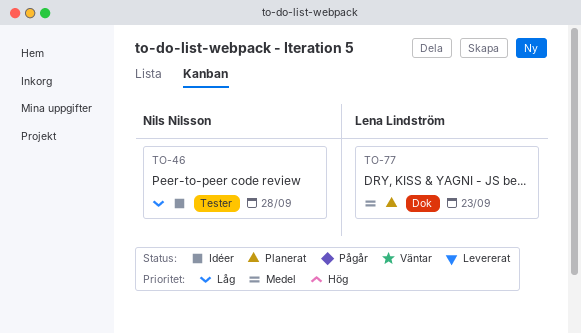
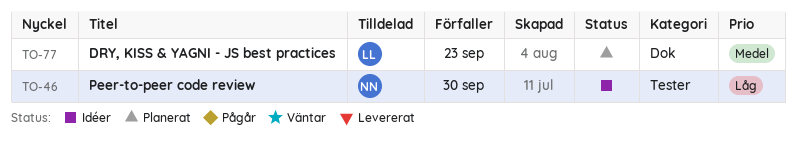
TO-46, due: Sep 28 -> Sep 30

